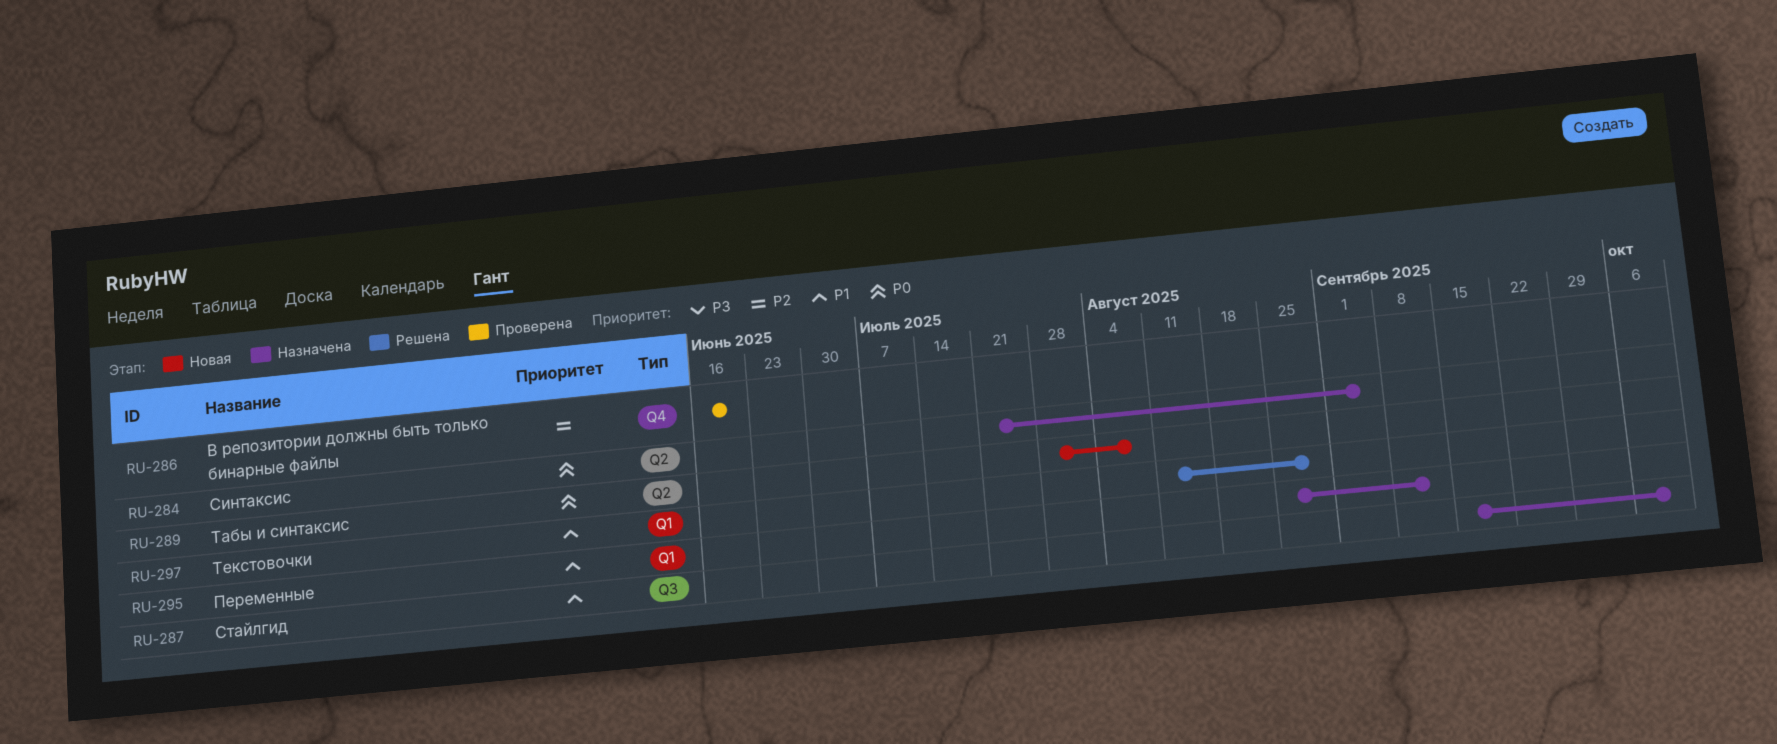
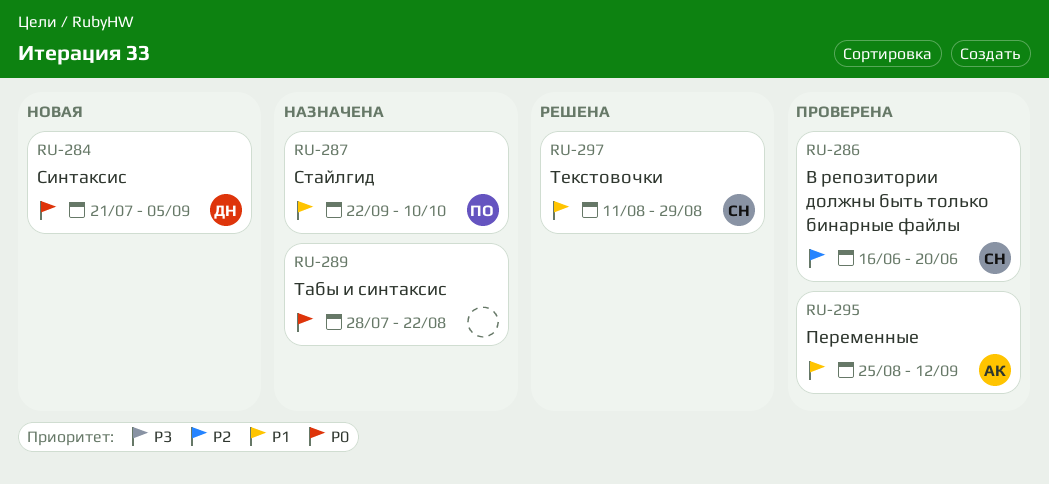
RU-284, status: Назначена -> Новая
RU-287, start: Sep 15 -> Sep 22
RU-289, status: Новая -> Назначена
RU-289, due: Aug 8 -> Aug 22
RU-295, status: Назначена -> Проверена

